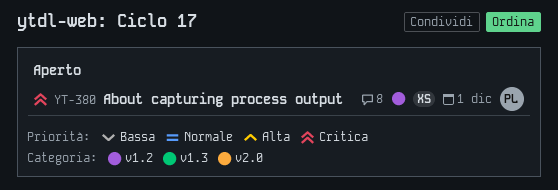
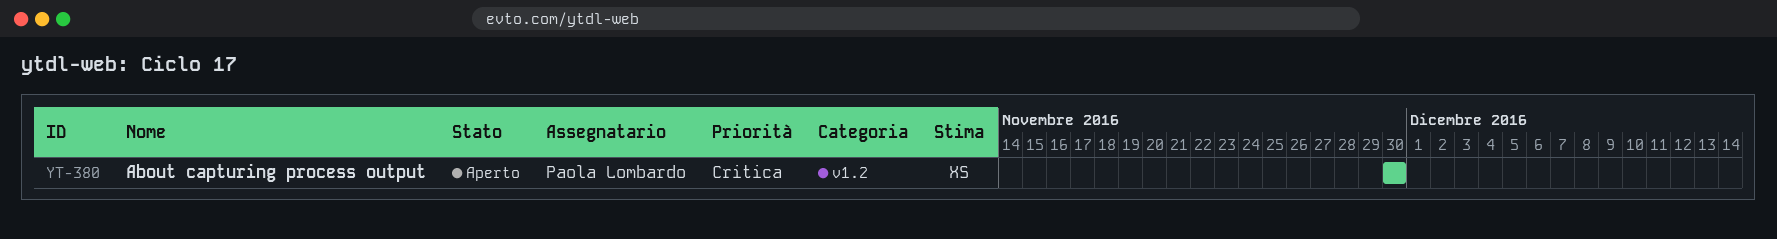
YT-380, due: Dec 1 -> Nov 30

